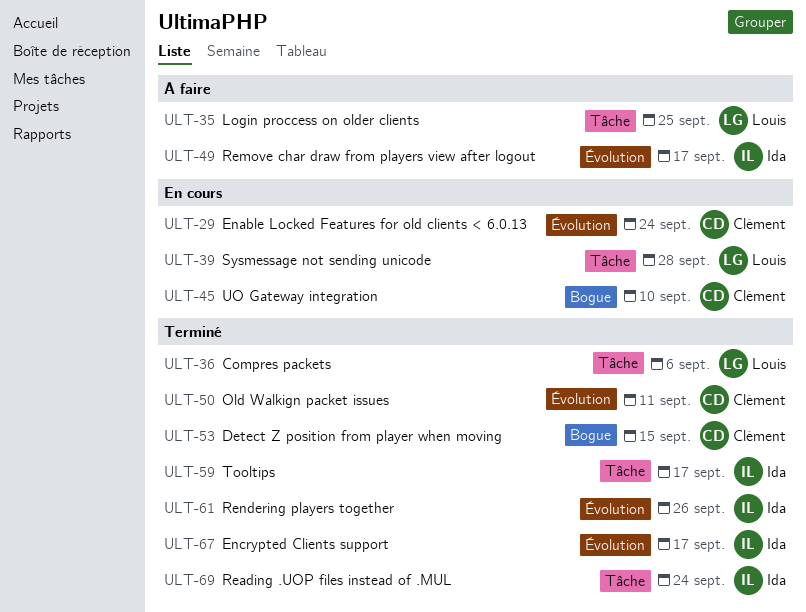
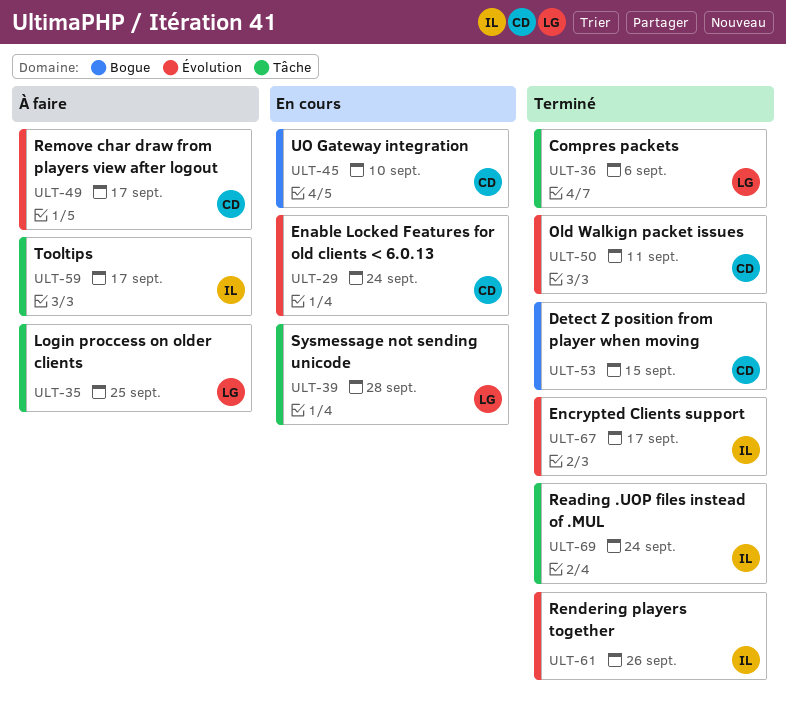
ULT-49, owner: Ida -> Clément
ULT-59, status: Terminé -> À faire

